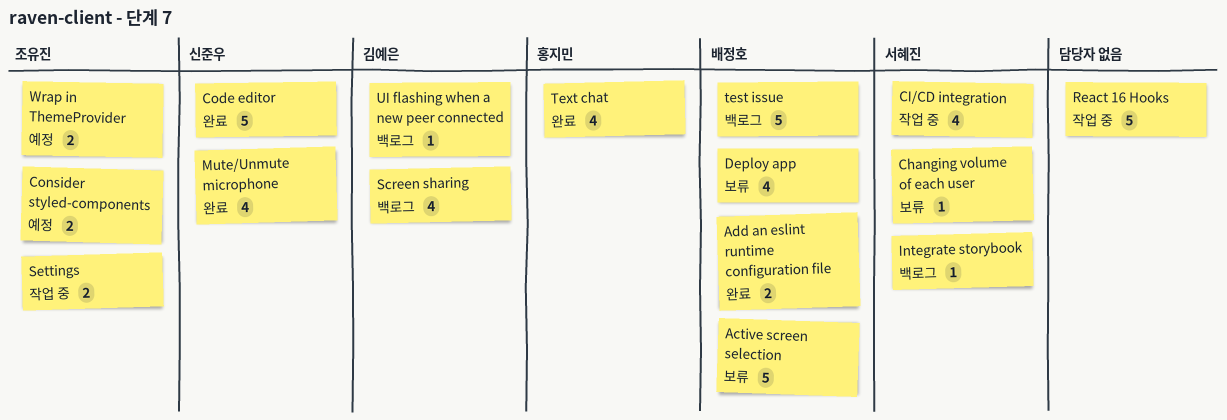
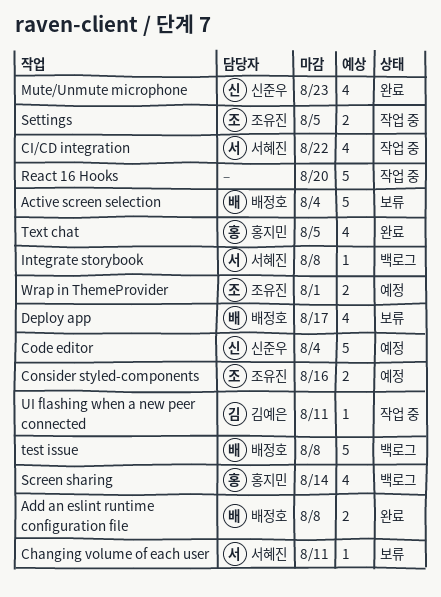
Code editor, status: 완료 -> 예정
Screen sharing, owner: 김예은 -> 홍지민
UI flashing when a new peer connected, status: 백로그 -> 작업 중

